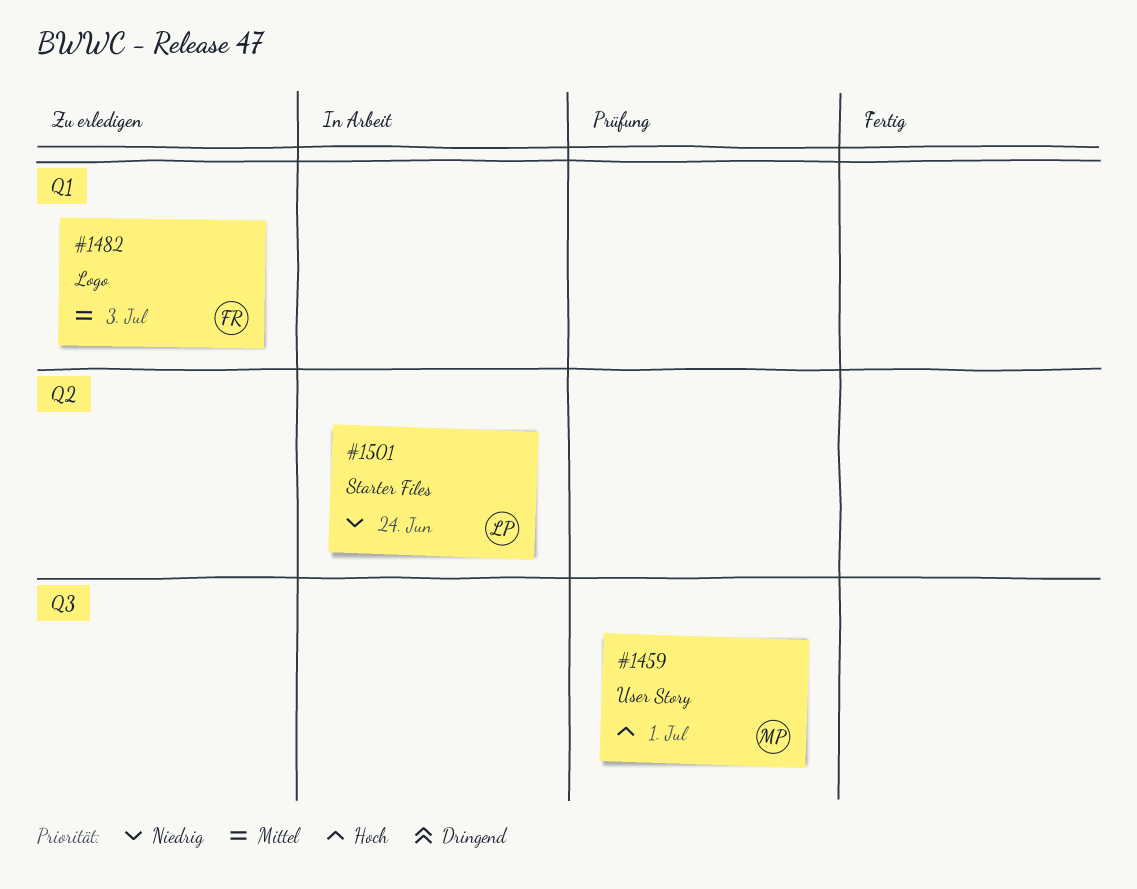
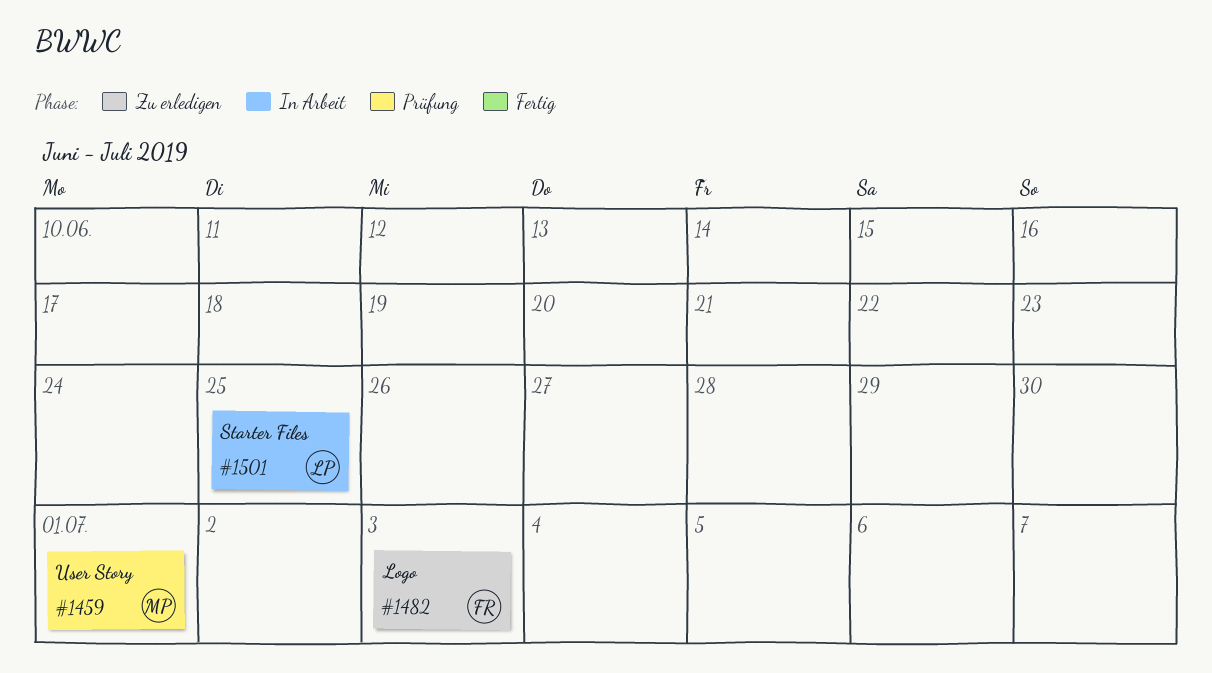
#1501, due: Jun 24 -> Jun 25

